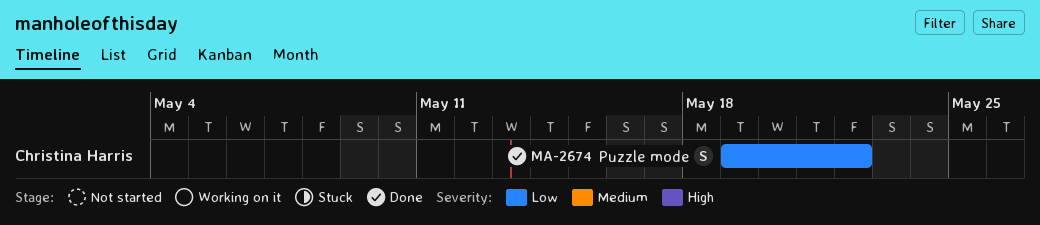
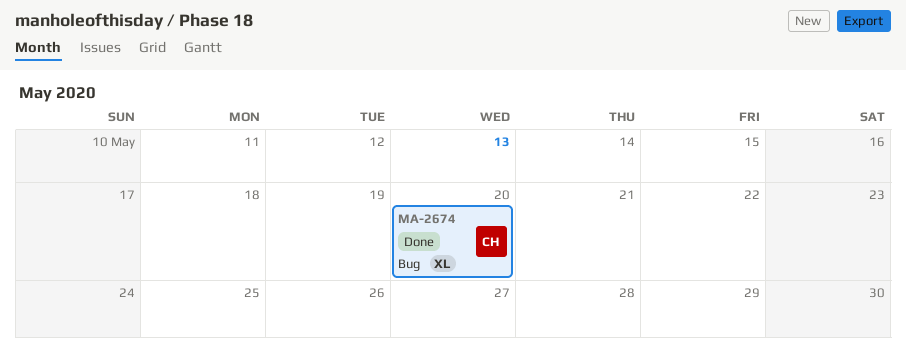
MA-2674, estimate: S -> XL
MA-2674, due: May 22 -> May 20

